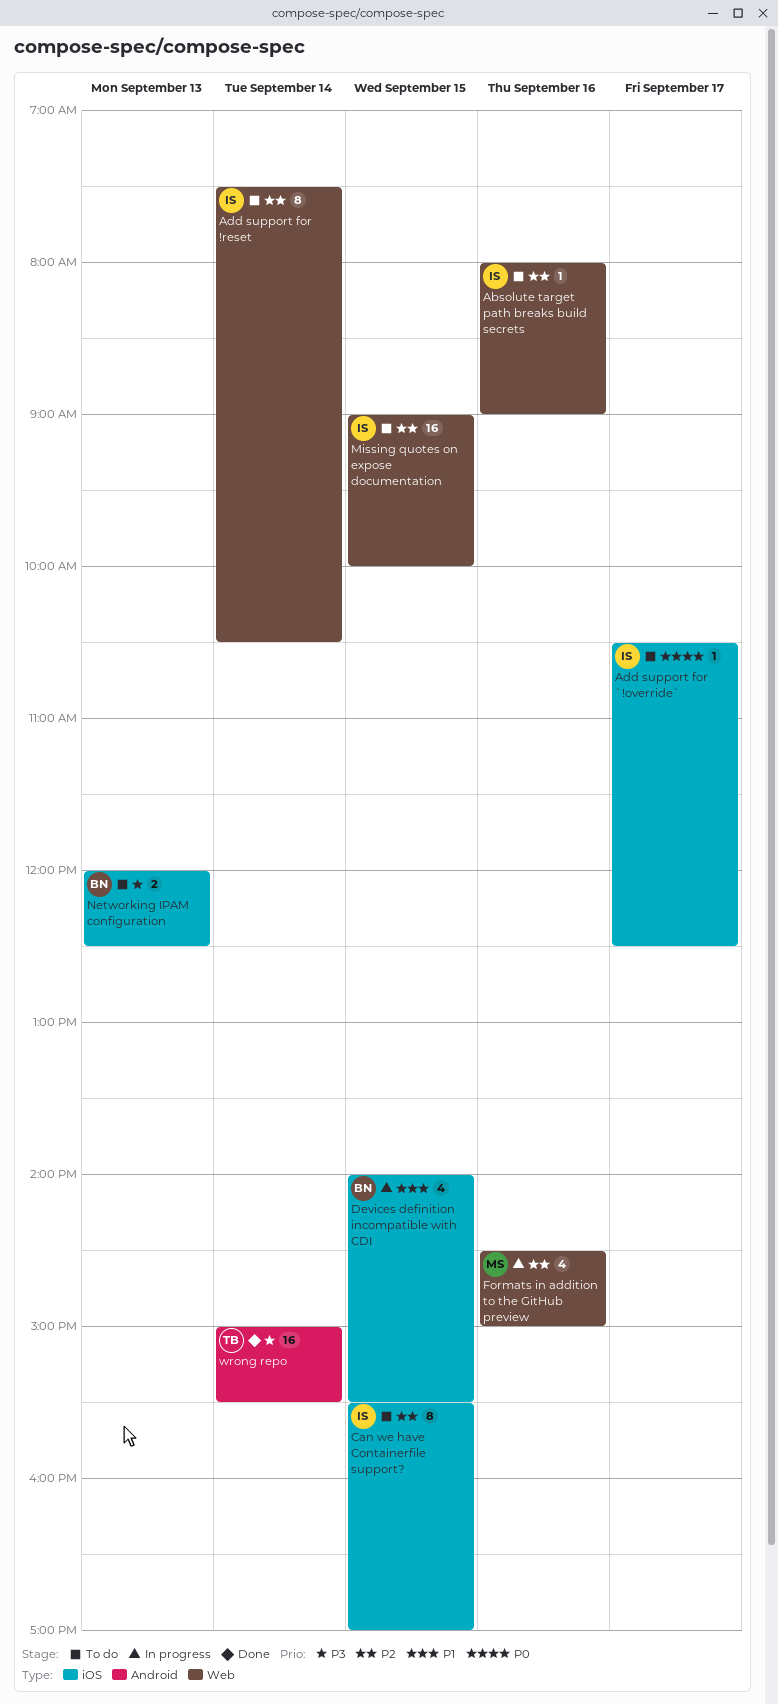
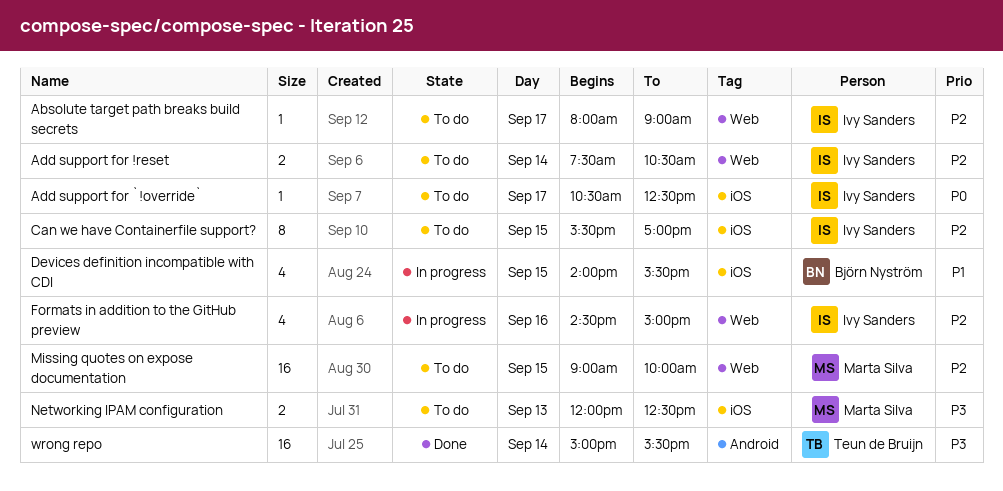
Absolute target path breaks build secrets, day: Sep 16 -> Sep 17
Add support for !reset, estimate: 8 -> 2
Formats in addition to the GitHub preview, owner: Marta Silva -> Ivy Sanders
Missing quotes on expose documentation, owner: Ivy Sanders -> Marta Silva
Networking IPAM configuration, owner: Björn Nyström -> Marta Silva

